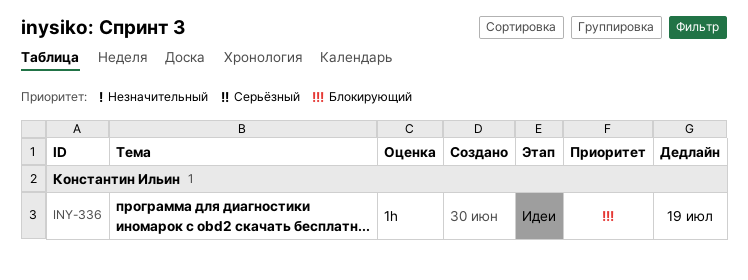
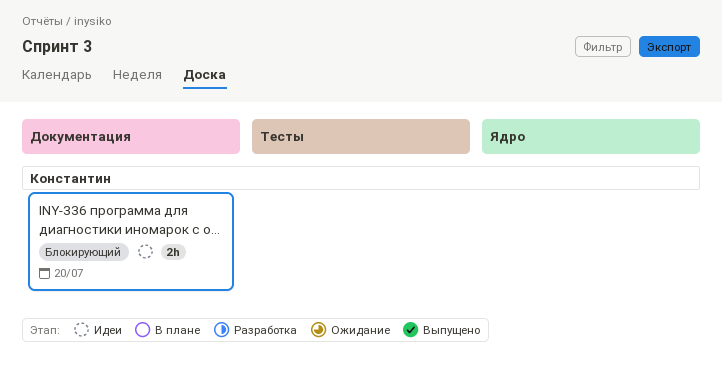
INY-336, estimate: 1h -> 2h
INY-336, due: Jul 19 -> Jul 20

